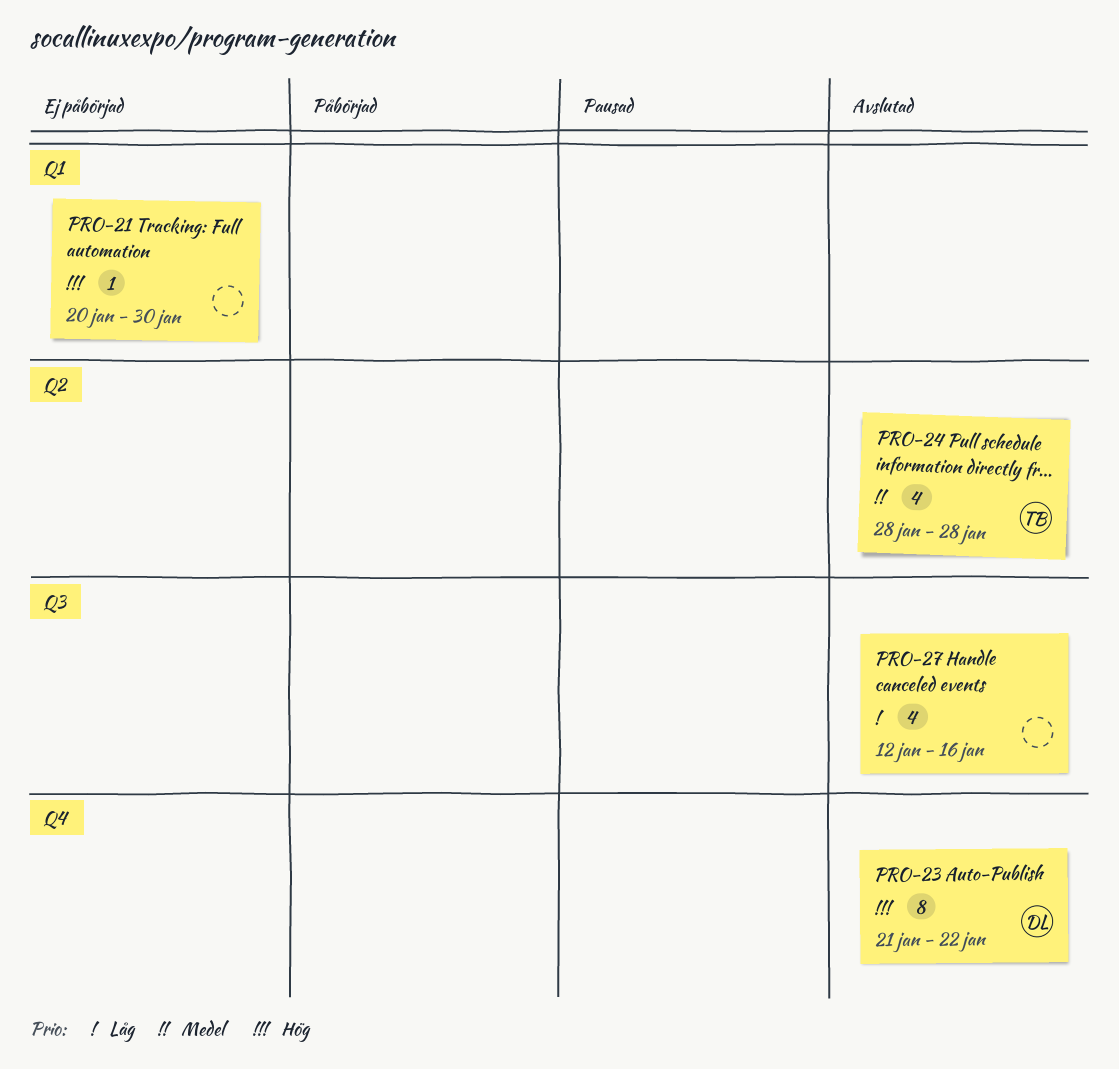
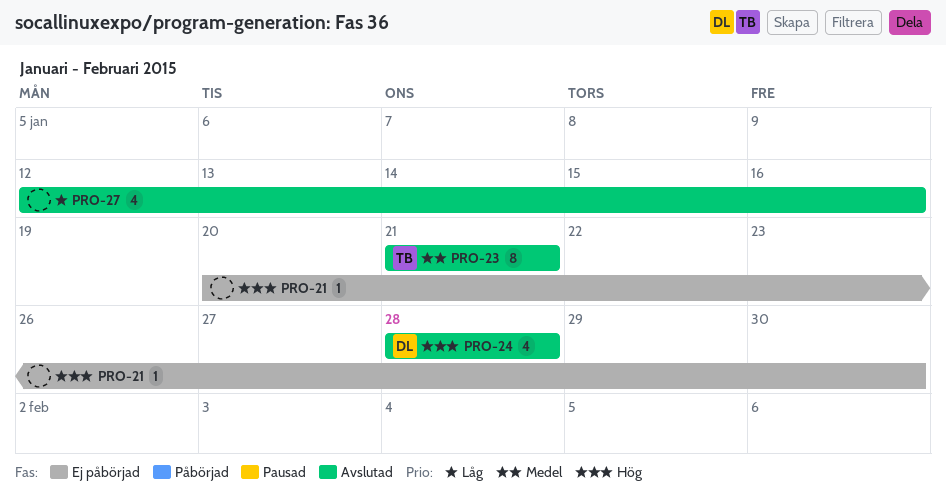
PRO-23, owner: DL -> TB
PRO-23, priority: Hög -> Medel
PRO-23, due: Jan 22 -> Jan 21
PRO-24, owner: TB -> DL
PRO-24, priority: Medel -> Hög

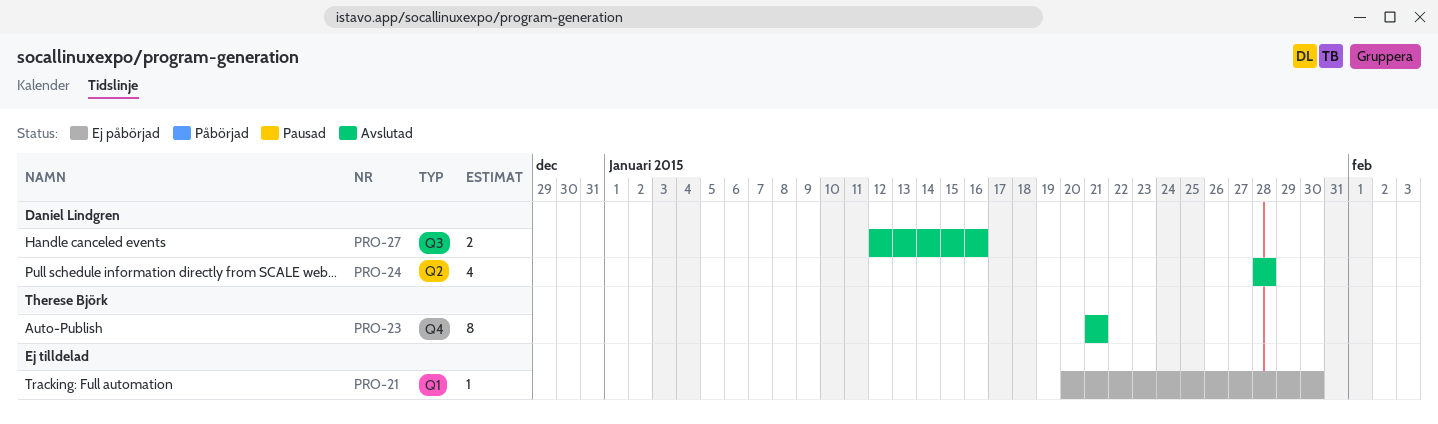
PRO-27, owner: none -> Daniel Lindgren
PRO-27, estimate: 4 -> 2

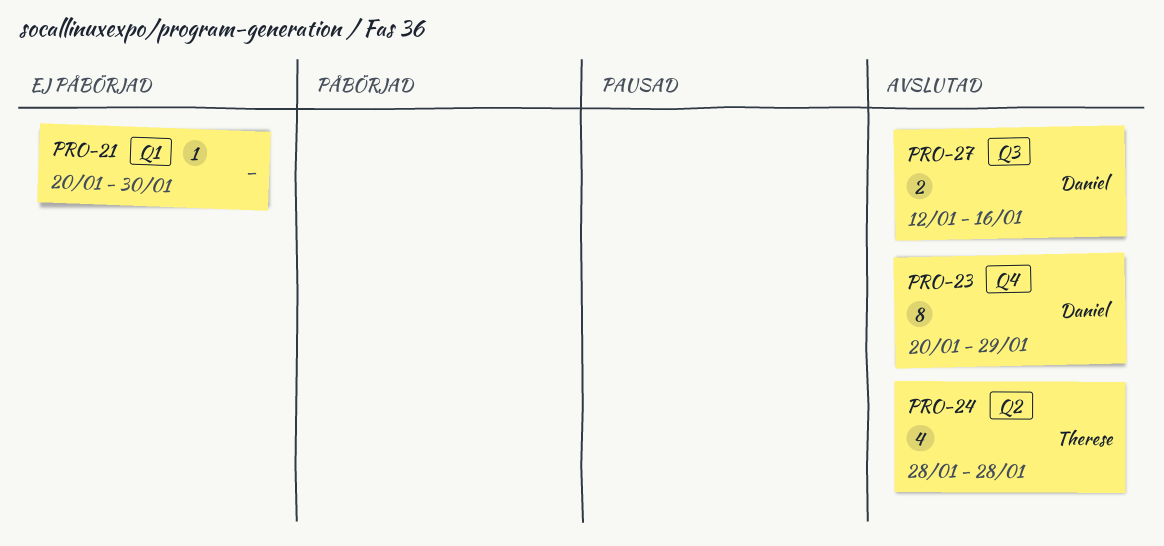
PRO-23, owner: Therese Björk -> Daniel Lindgren
PRO-23, start: Jan 21 -> Jan 20
PRO-23, due: Jan 21 -> Jan 29
PRO-24, owner: Daniel Lindgren -> Therese Björk

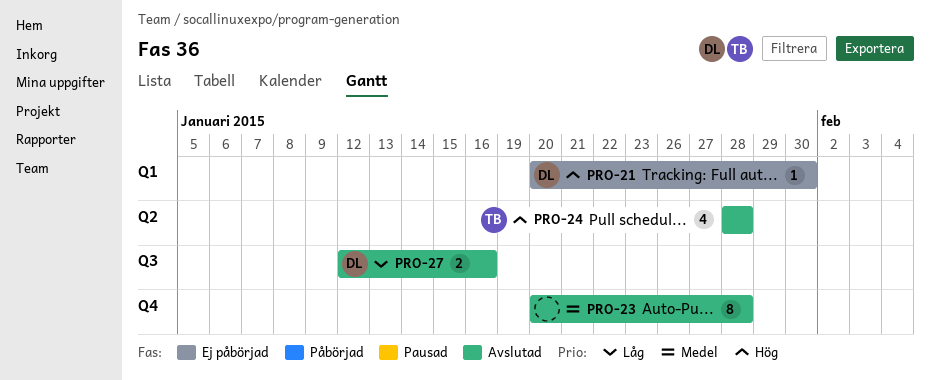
PRO-21, owner: none -> Daniel
PRO-23, owner: Daniel -> none
PRO-23, due: Jan 29 -> Jan 28

